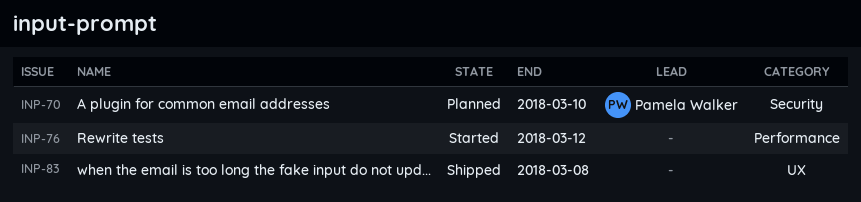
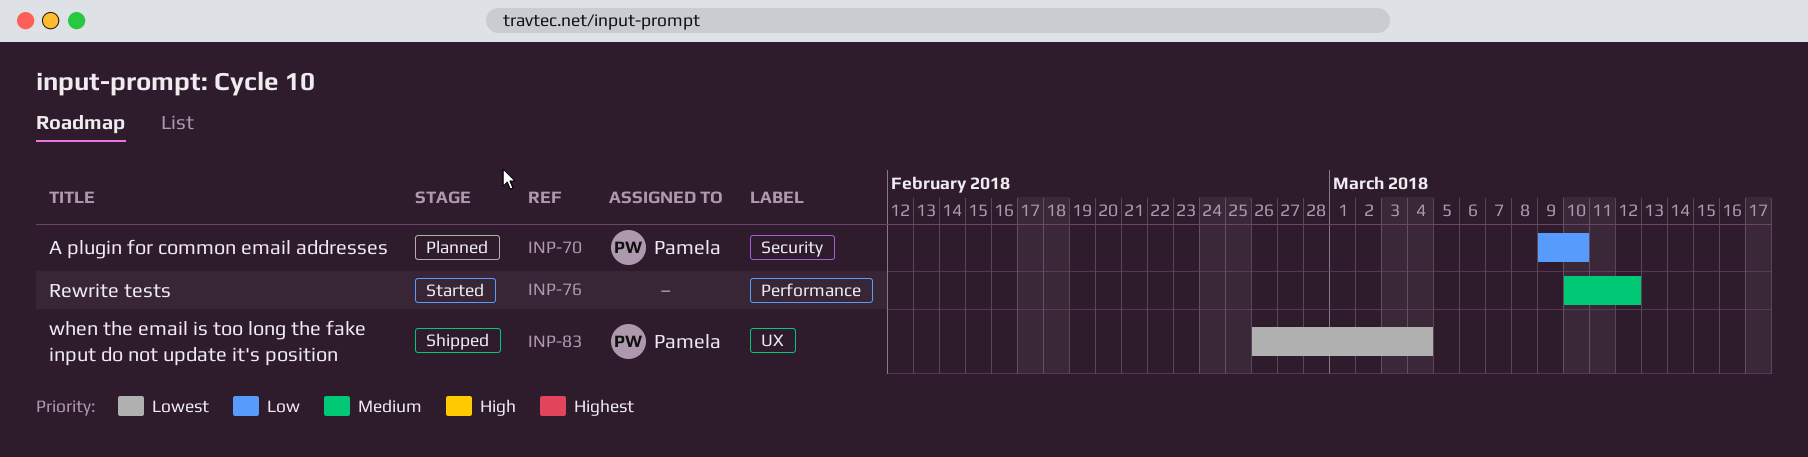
INP-83, owner: none -> Pamela Walker
INP-83, due: Mar 8 -> Mar 4

